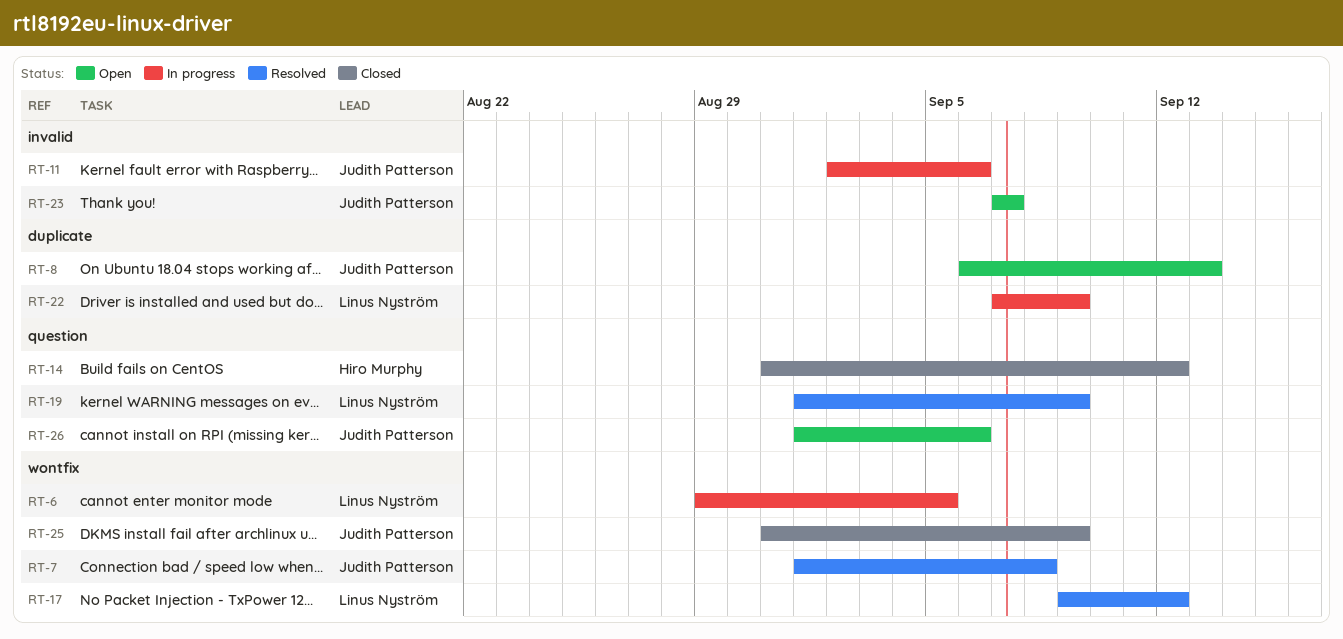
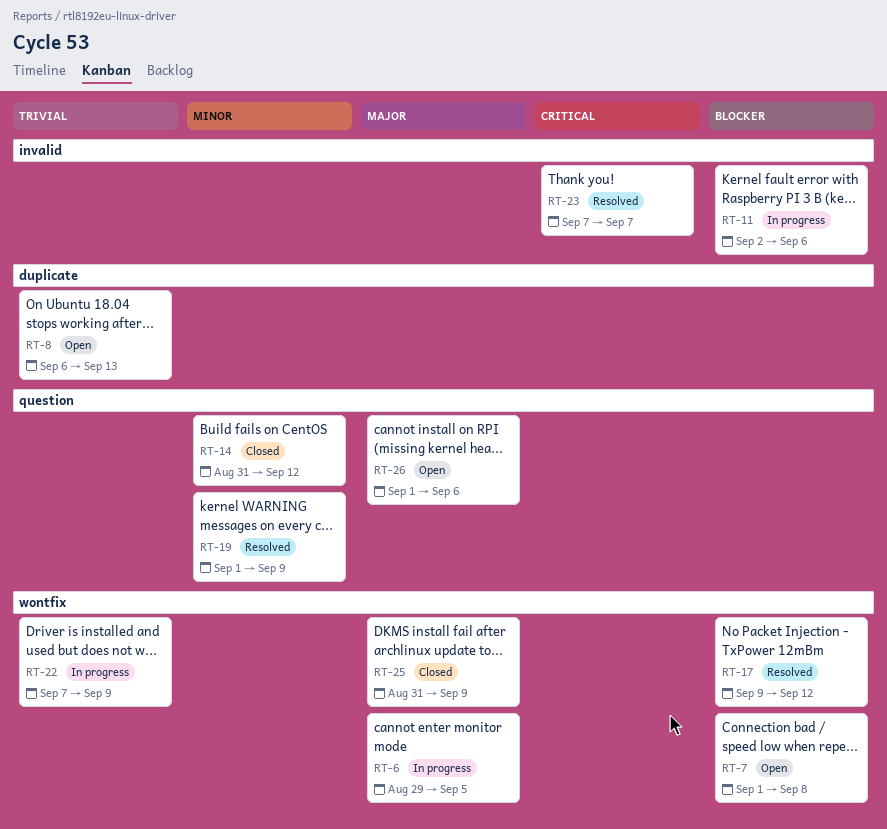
RT-7, status: Resolved -> Open
RT-22, label: duplicate -> wontfix
RT-23, status: Open -> Resolved

